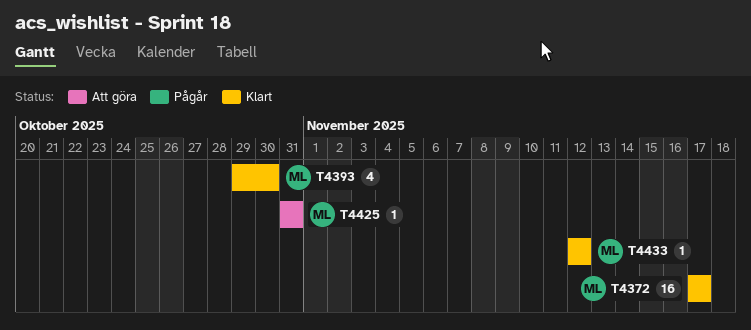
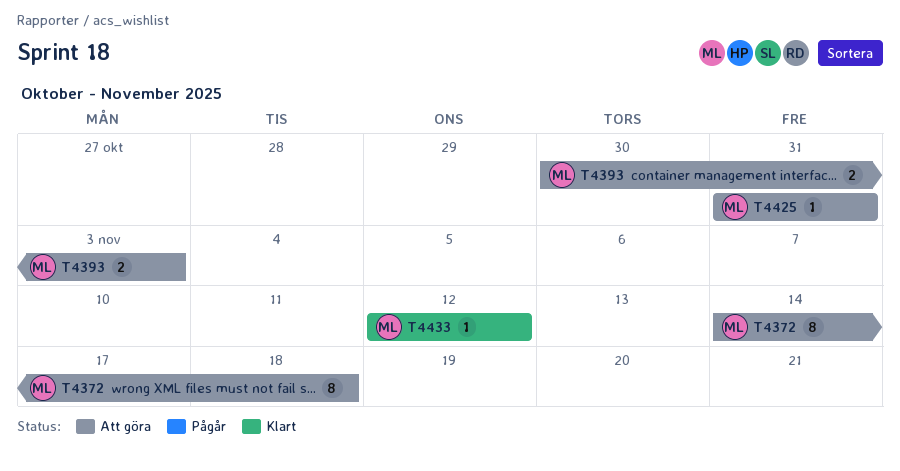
T4372, status: Klart -> Att göra
T4372, estimate: 16 -> 8
T4372, start: Nov 17 -> Nov 14
T4372, due: Nov 17 -> Nov 18
T4393, status: Klart -> Att göra
T4393, estimate: 4 -> 2
T4393, start: Oct 29 -> Oct 30
T4393, due: Oct 30 -> Nov 3

